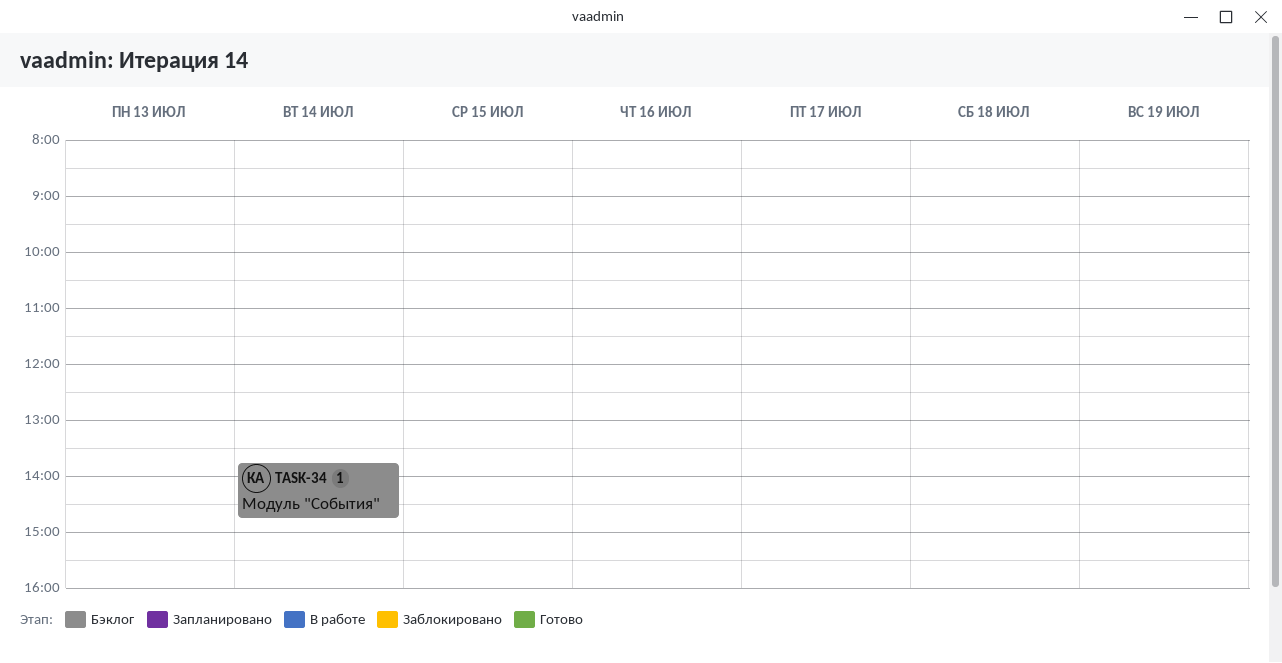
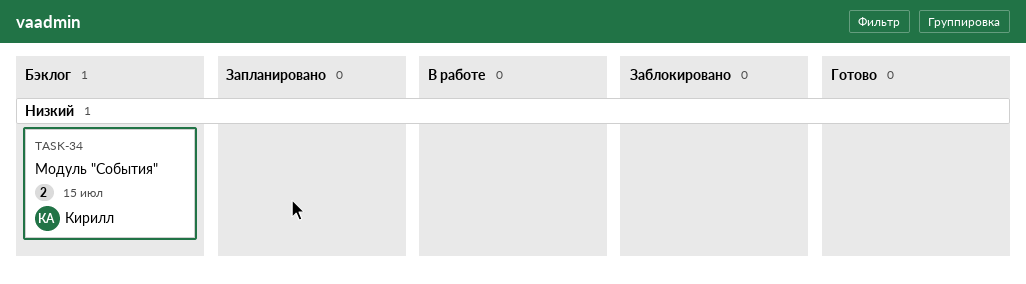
TASK-34, estimate: 1 -> 2
TASK-34, day: Jul 14 -> Jul 15

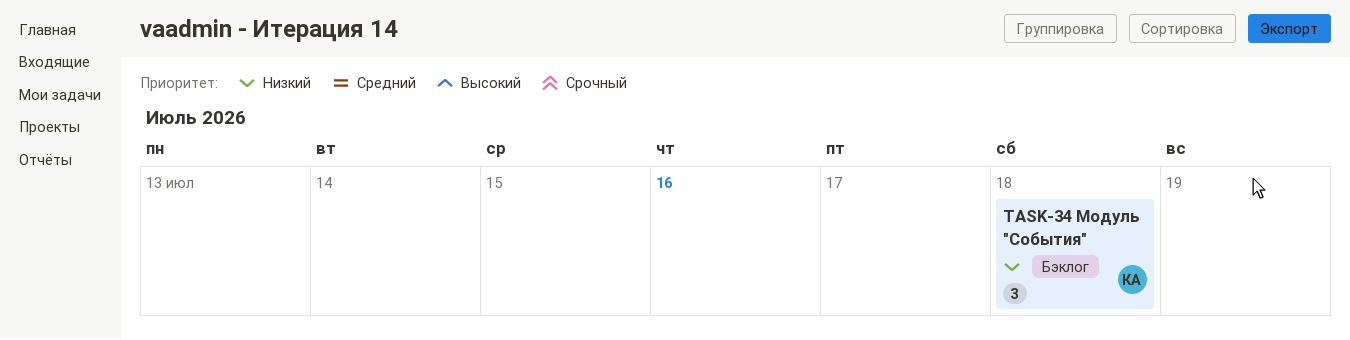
TASK-34, estimate: 2 -> 3
TASK-34, day: Jul 15 -> Jul 18

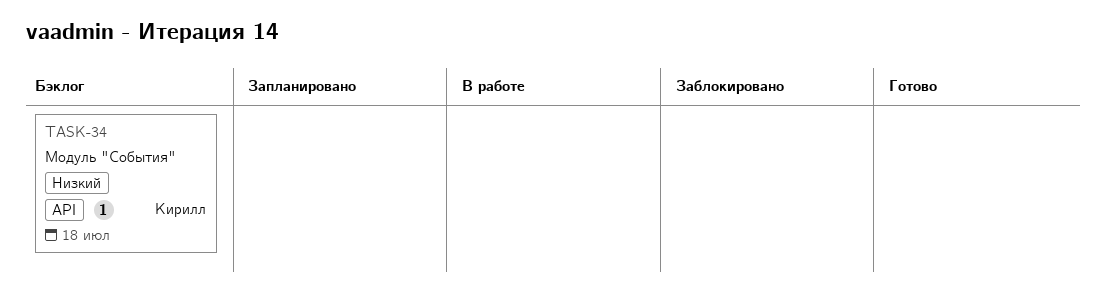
TASK-34, estimate: 3 -> 1

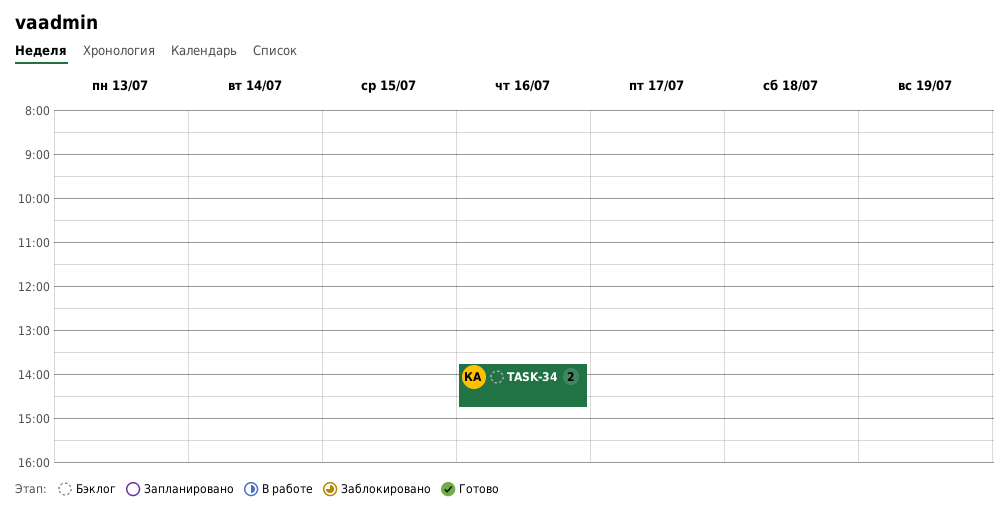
TASK-34, estimate: 1 -> 2
TASK-34, day: Jul 18 -> Jul 16

